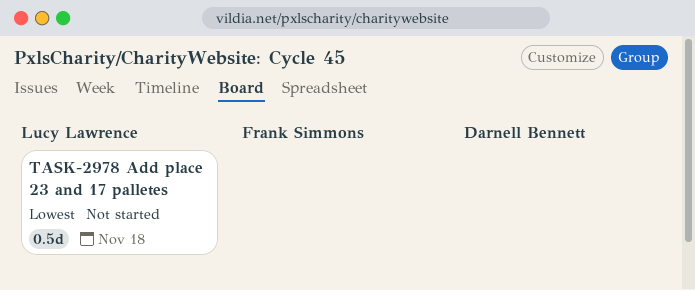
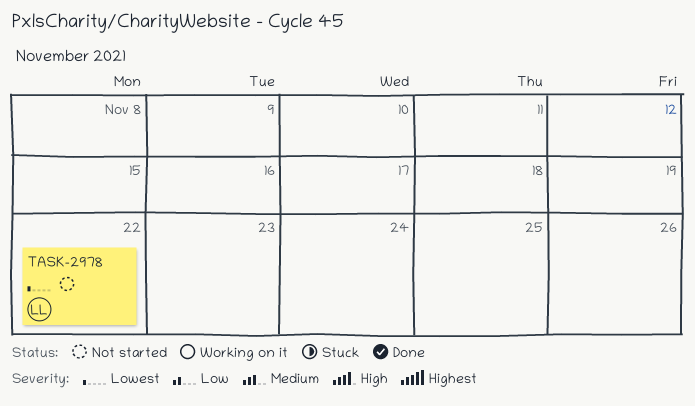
TASK-2978, due: Nov 18 -> Nov 22

